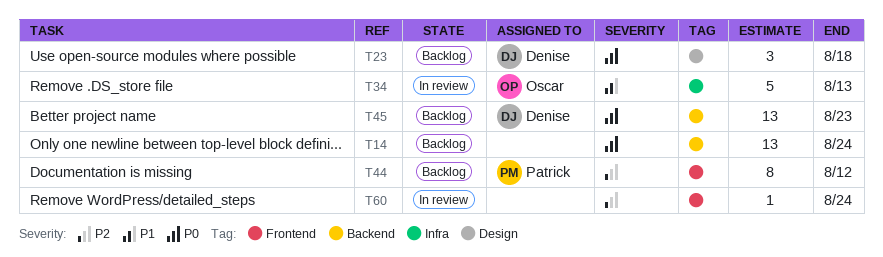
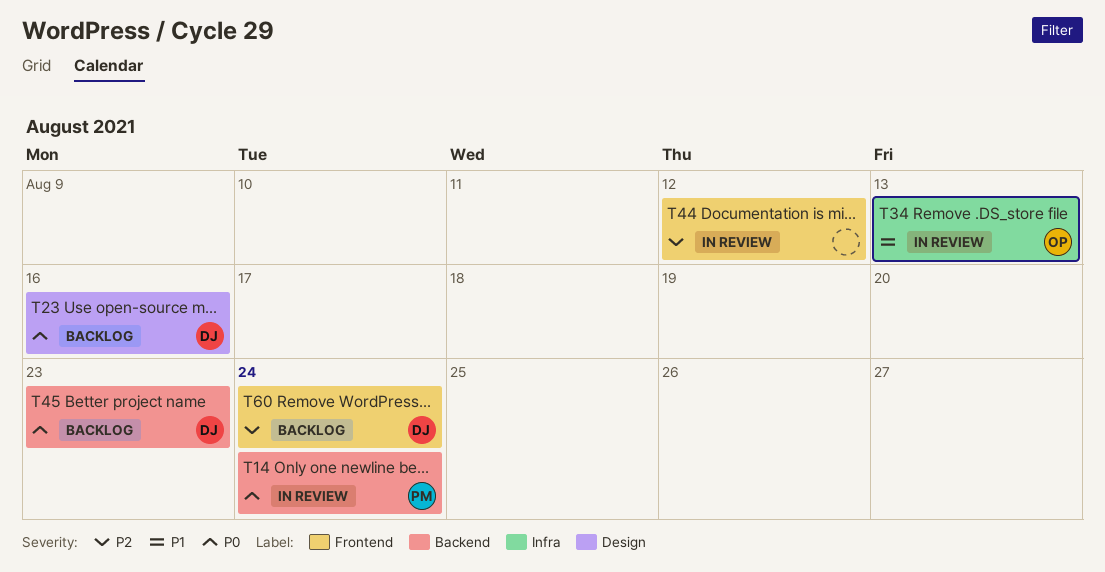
T14, status: Backlog -> In review
T14, owner: none -> Patrick
T23, due: Aug 18 -> Aug 16
T44, status: Backlog -> In review
T44, owner: Patrick -> none
T60, status: In review -> Backlog
T60, owner: none -> Denise

